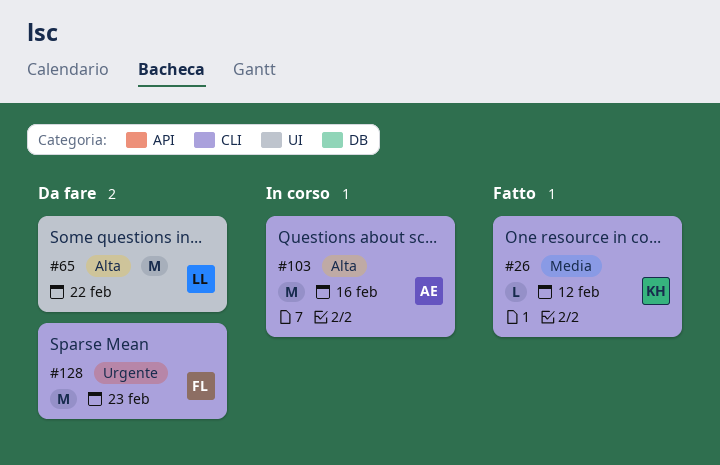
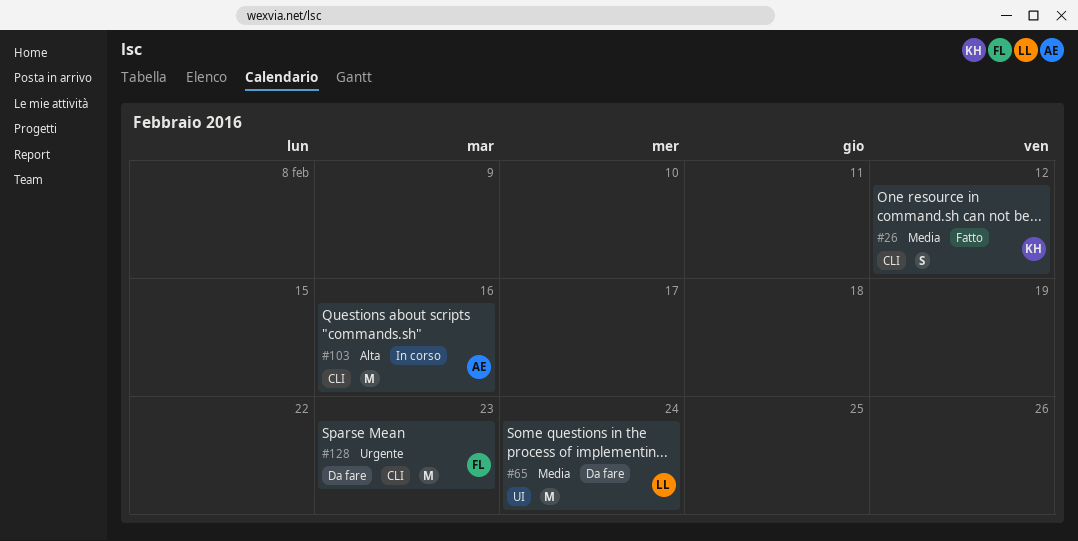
#26, estimate: L -> S
#65, priority: Alta -> Media
#65, due: Feb 22 -> Feb 24

